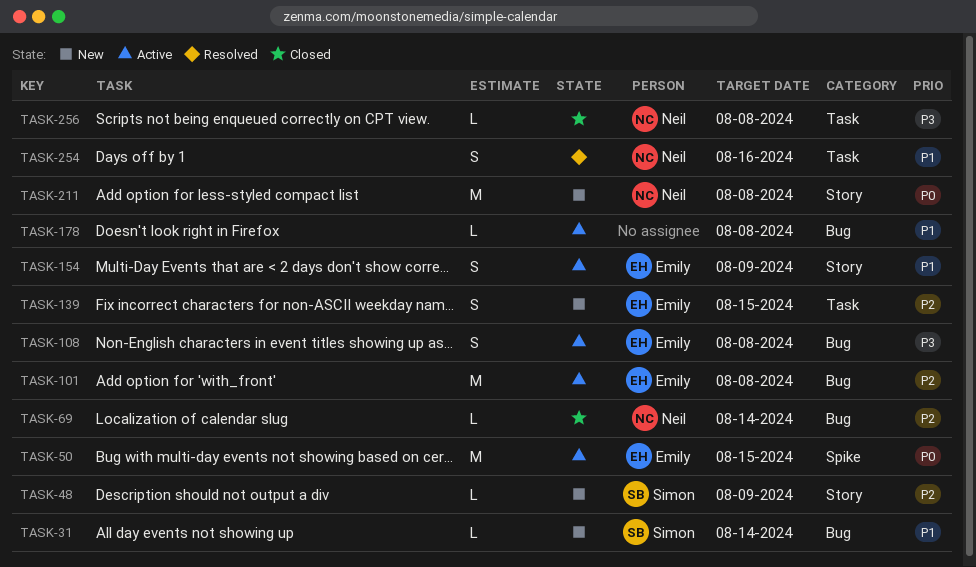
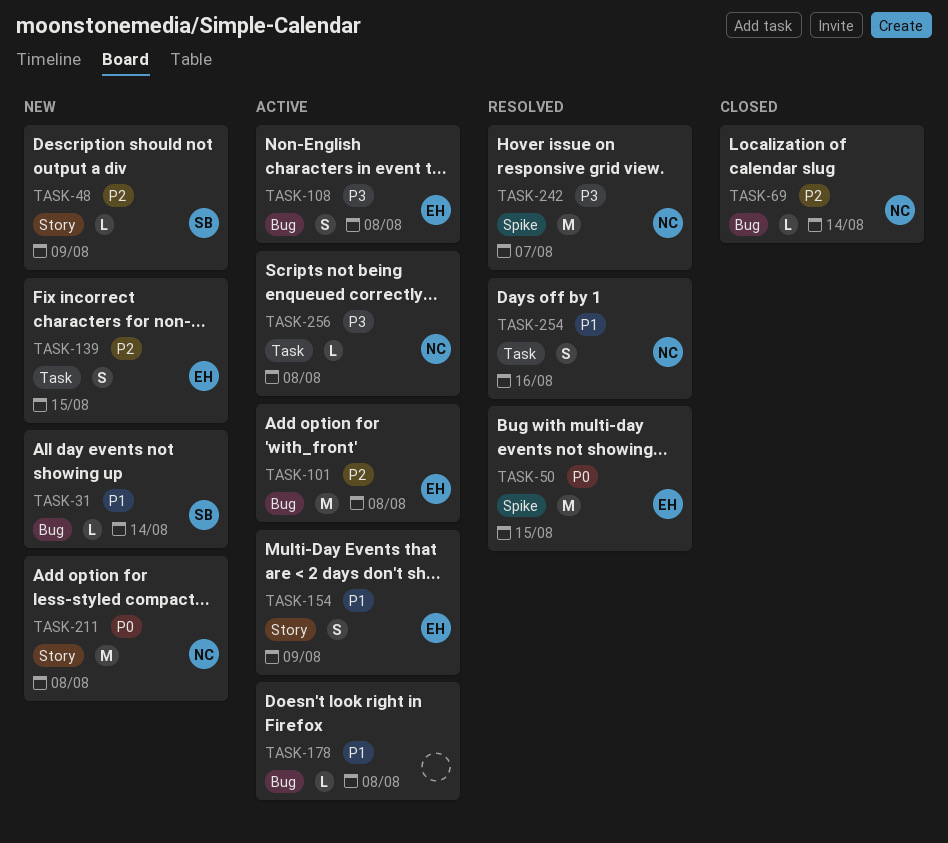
TASK-50, status: Active -> Resolved
TASK-242: none -> present
TASK-256, status: Closed -> Active

